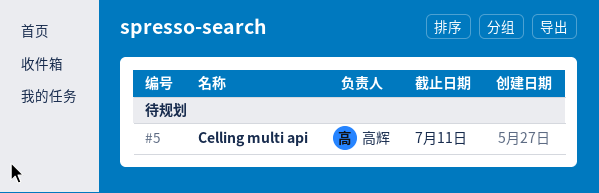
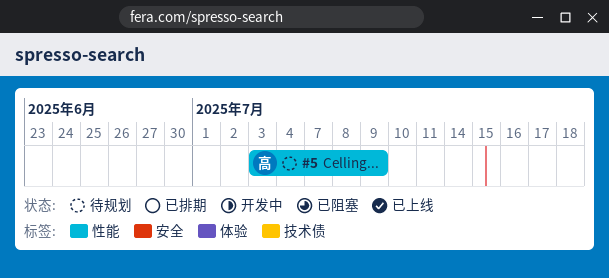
#5, due: Jul 11 -> Jul 9

